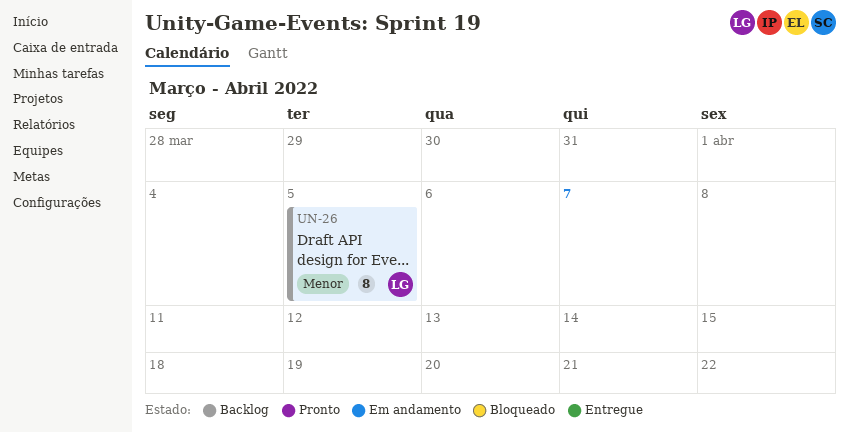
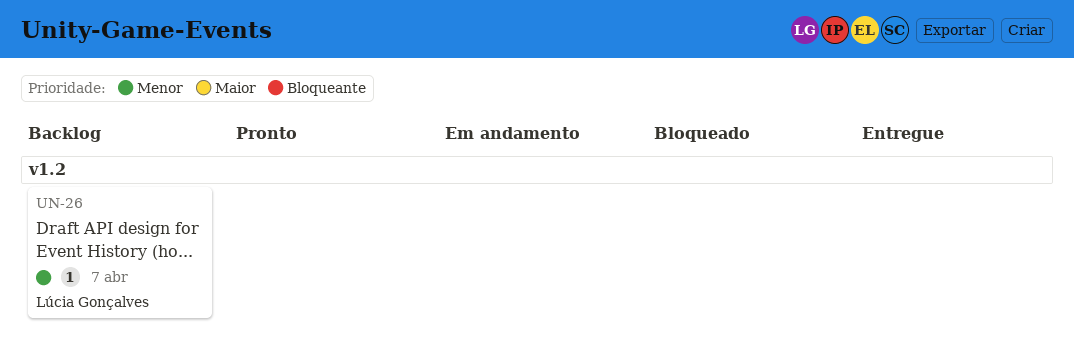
UN-26, estimate: 8 -> 1
UN-26, due: Apr 5 -> Apr 7

